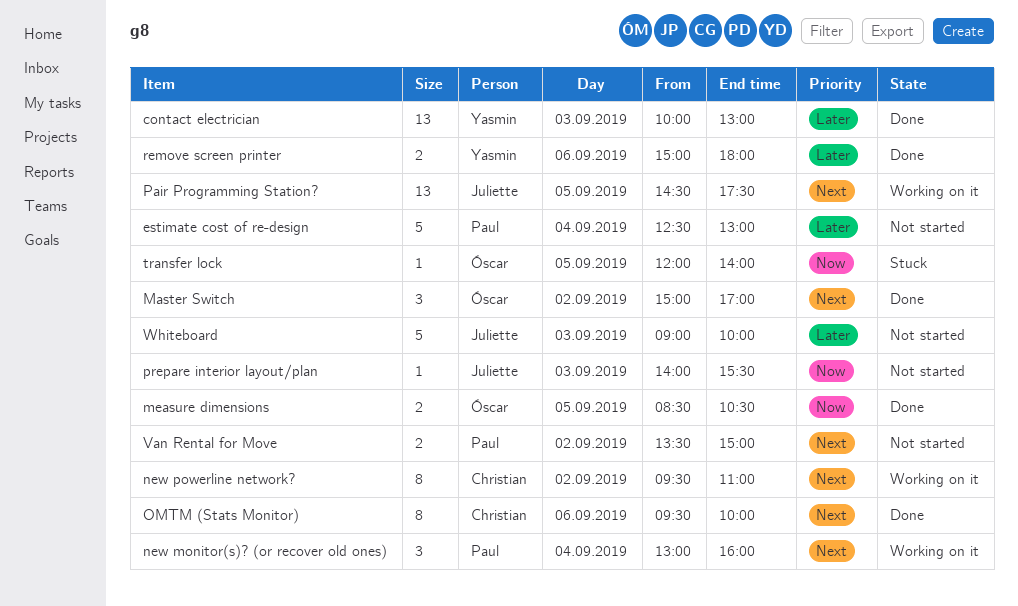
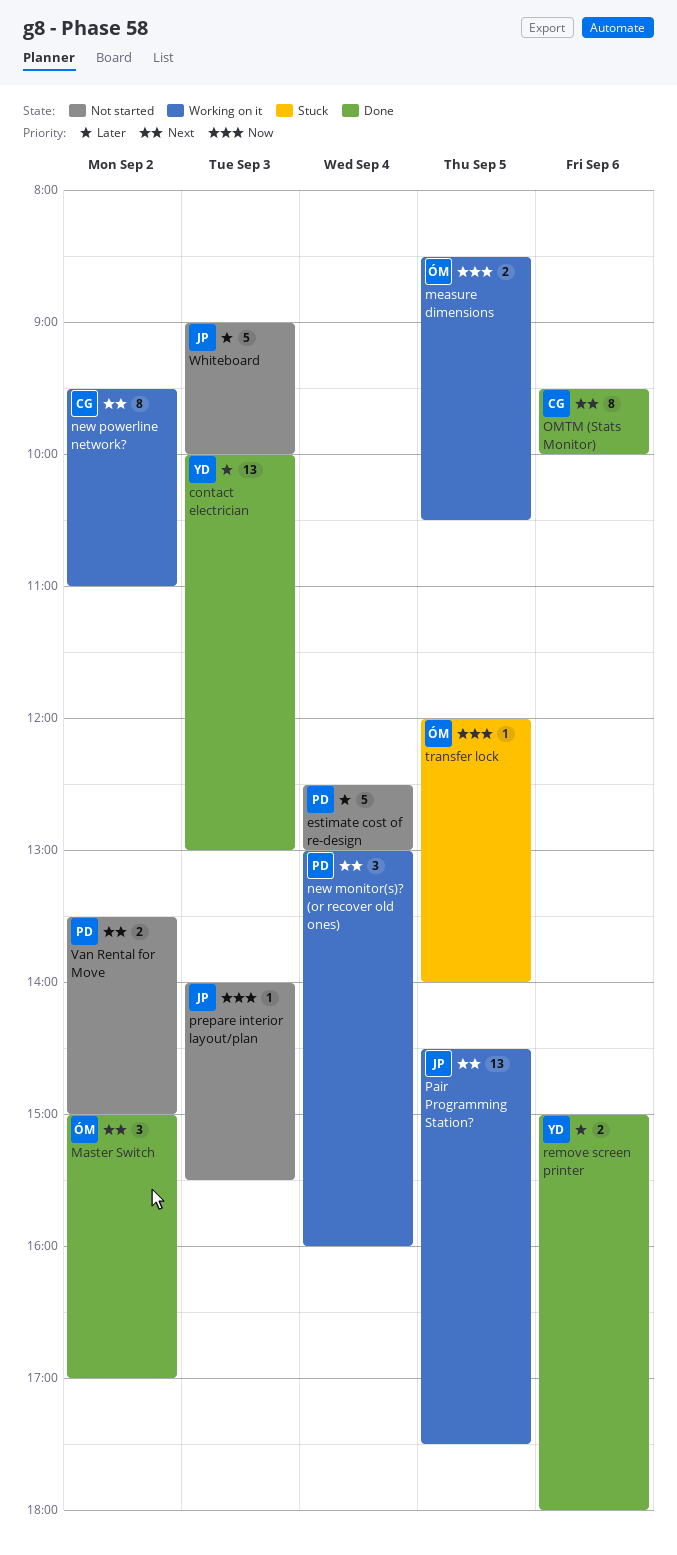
measure dimensions, status: Done -> Working on it

